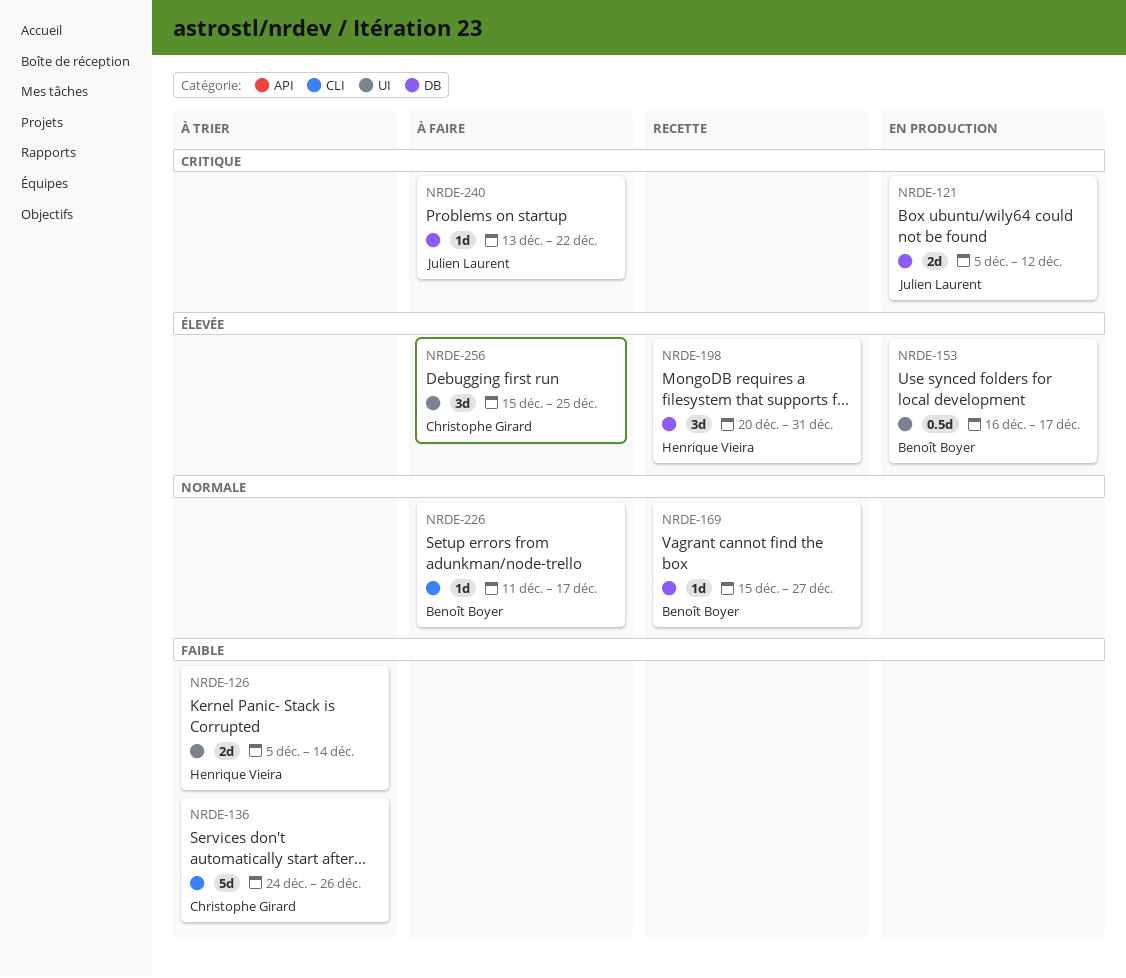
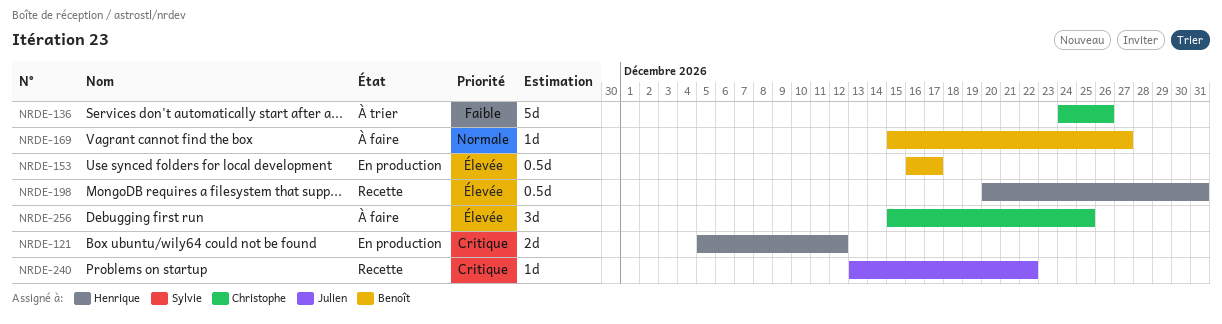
NRDE-121, owner: Julien Laurent -> Henrique Vieira
NRDE-126: present -> none
NRDE-169, status: Recette -> À faire
NRDE-198, estimate: 3d -> 0.5d
NRDE-226: present -> none
NRDE-240, status: À faire -> Recette

